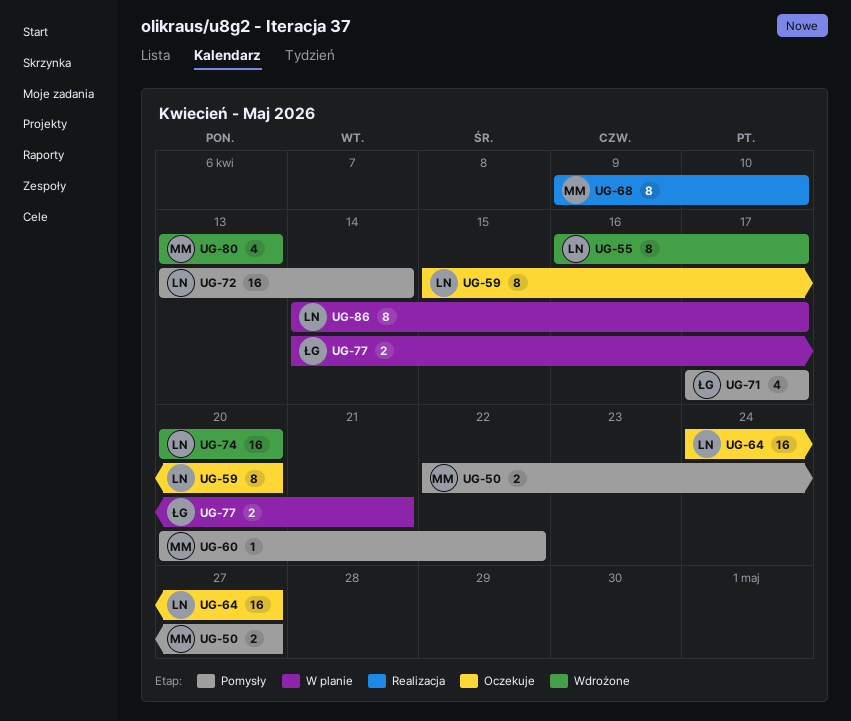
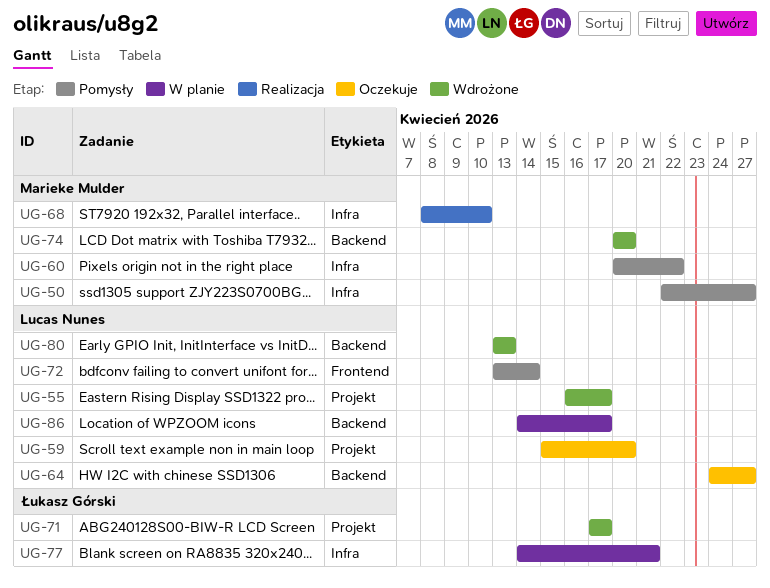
UG-68, start: Apr 9 -> Apr 8
UG-71, status: Pomysły -> Wdrożone
UG-74, owner: Lucas Nunes -> Marieke Mulder
UG-80, owner: Marieke Mulder -> Lucas Nunes

